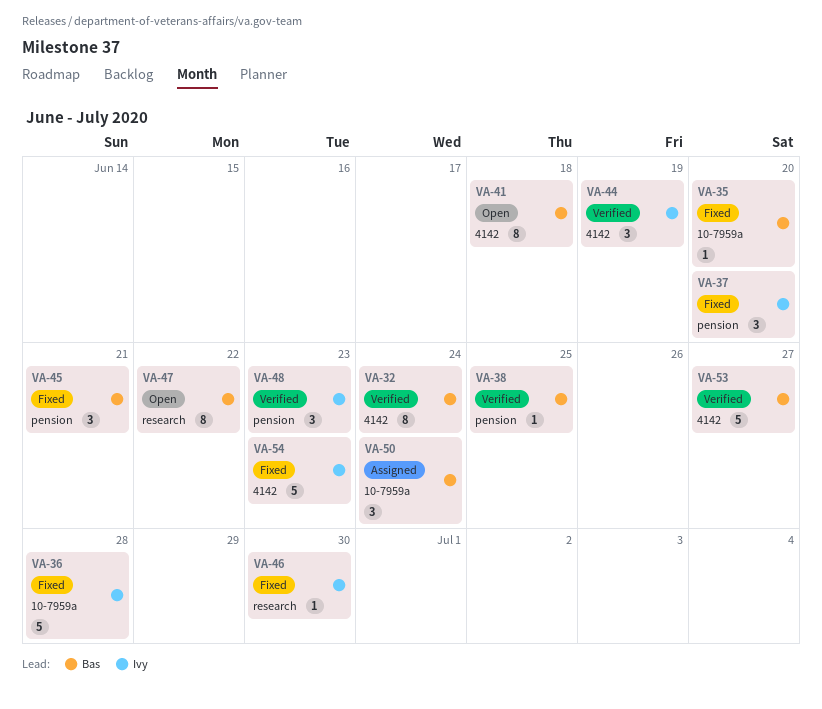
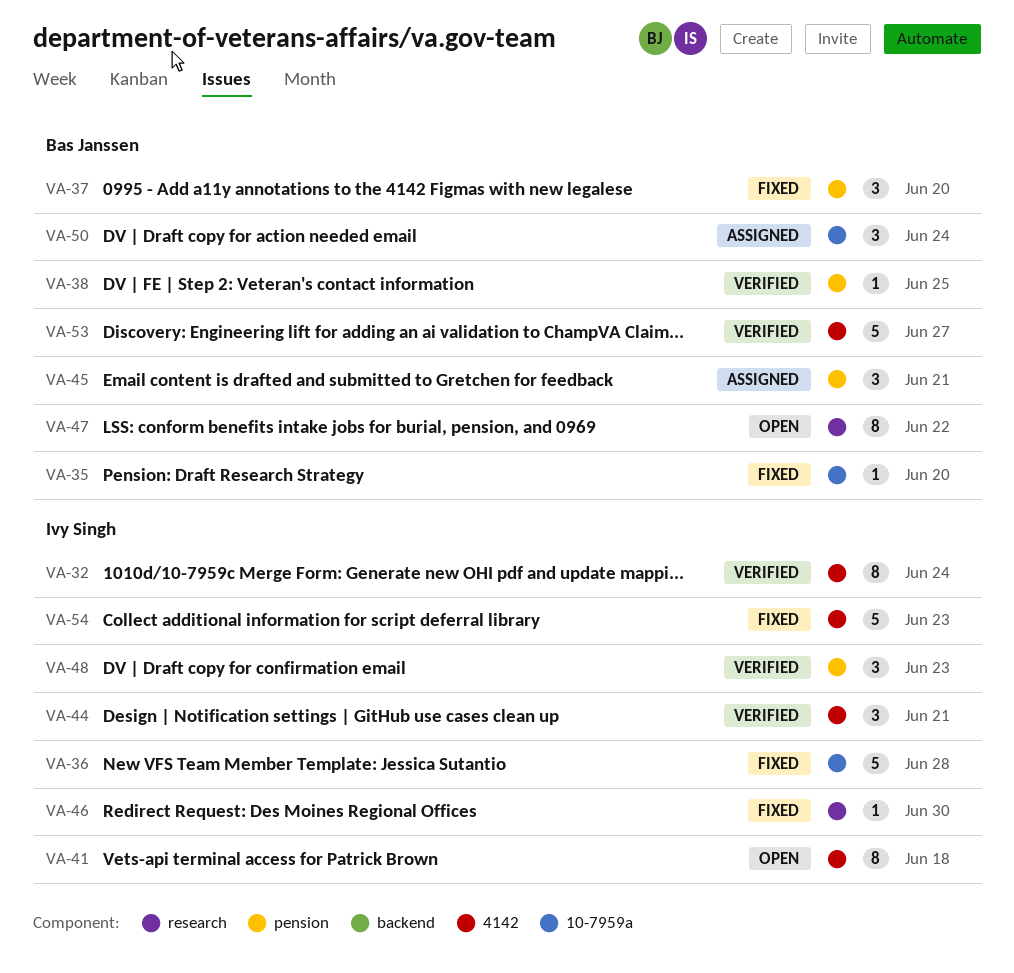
VA-32, owner: Bas Janssen -> Ivy Singh
VA-37, owner: Ivy Singh -> Bas Janssen
VA-41, owner: Bas Janssen -> Ivy Singh
VA-44, due: Jun 19 -> Jun 21
VA-45, status: Fixed -> Assigned

